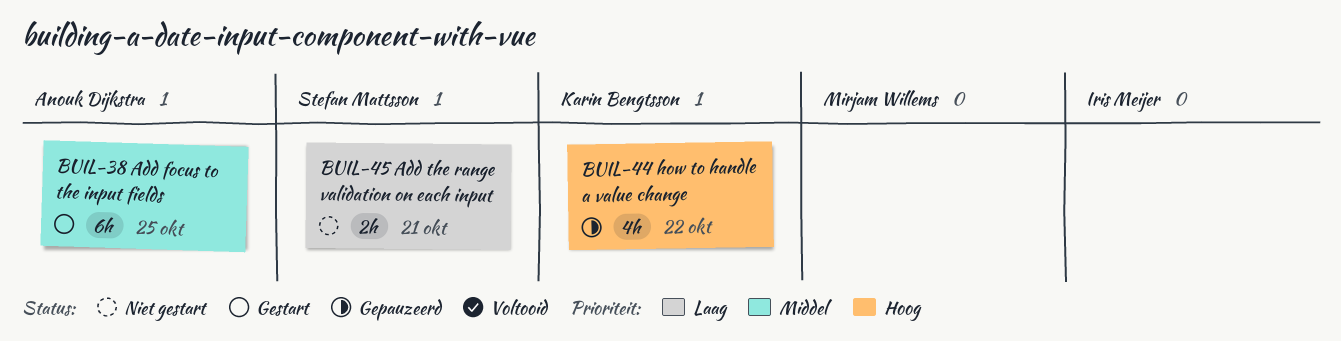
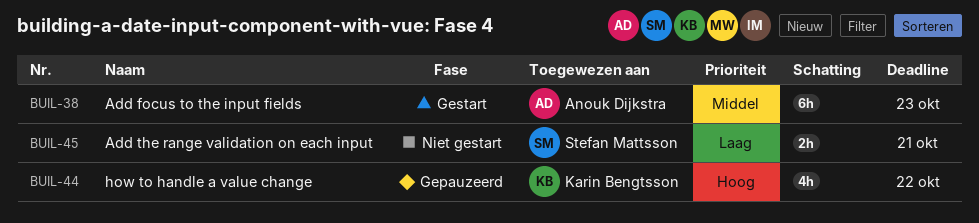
BUIL-38, due: Oct 25 -> Oct 23

